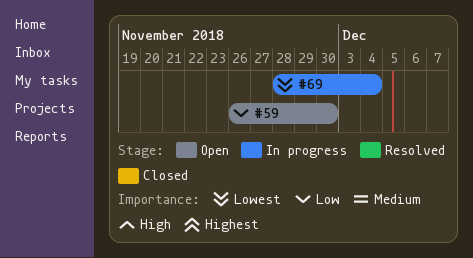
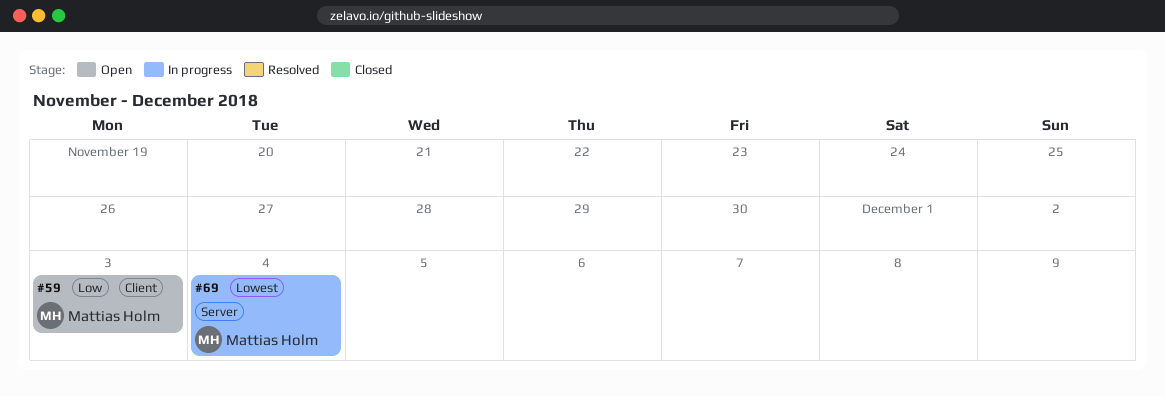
#59, due: Nov 30 -> Dec 3

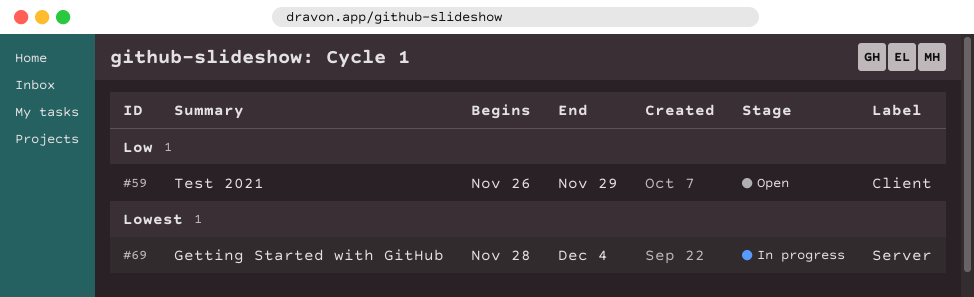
#59, due: Dec 3 -> Nov 29

